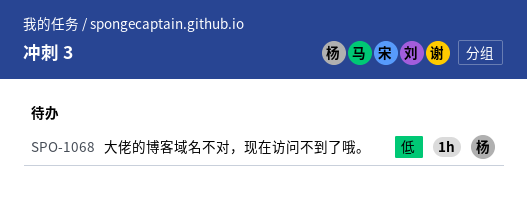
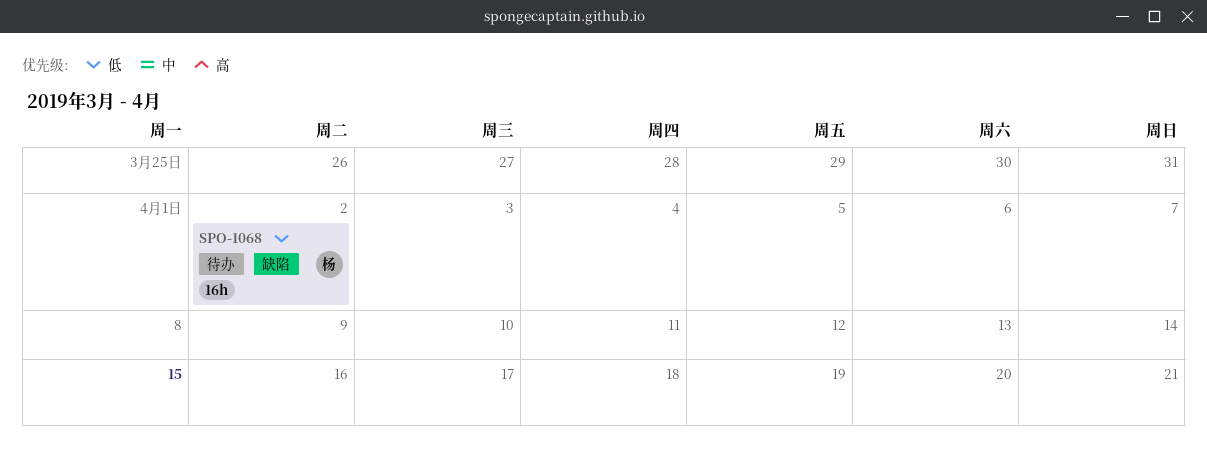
SPO-1068, estimate: 1h -> 16h

